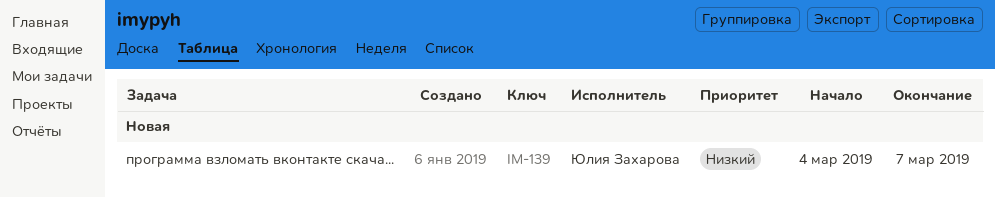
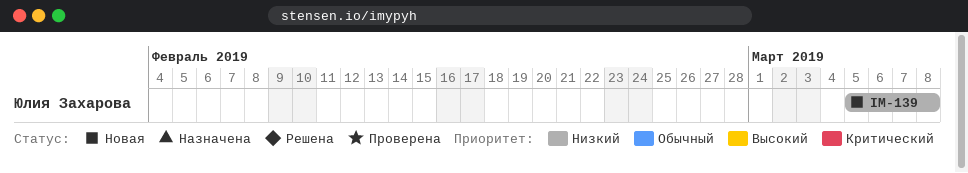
IM-139, start: Mar 4 -> Mar 5
IM-139, due: Mar 7 -> Mar 8

